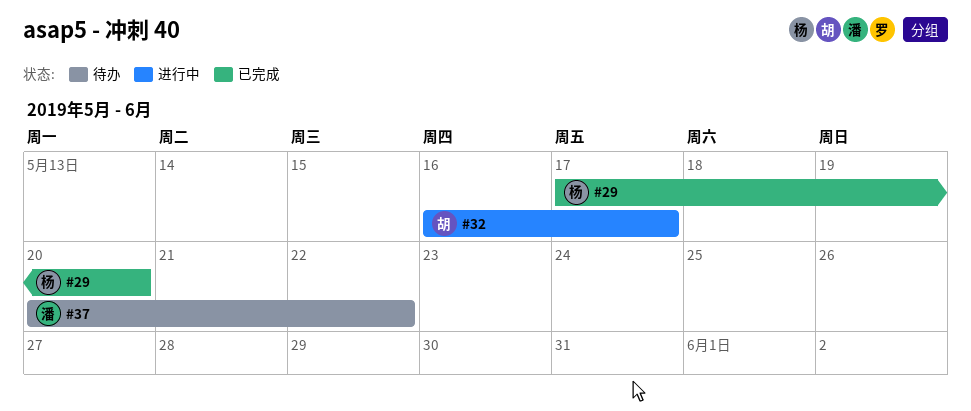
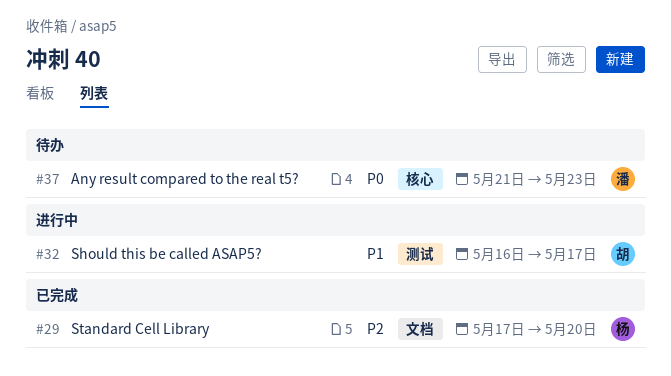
#37, start: May 20 -> May 21
#37, due: May 22 -> May 23

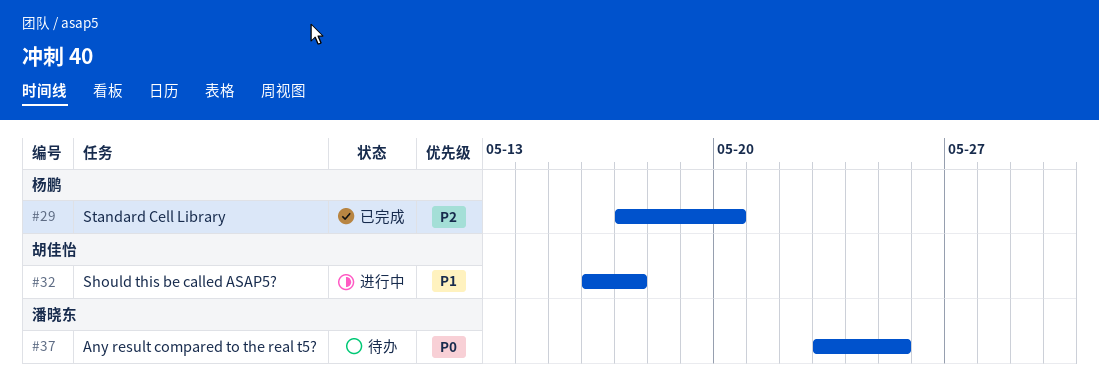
#37, start: May 21 -> May 23
#37, due: May 23 -> May 25

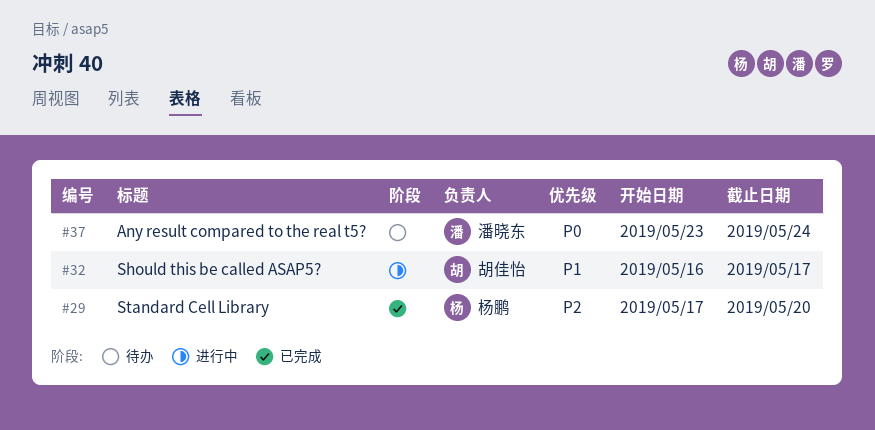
#37, due: May 25 -> May 24

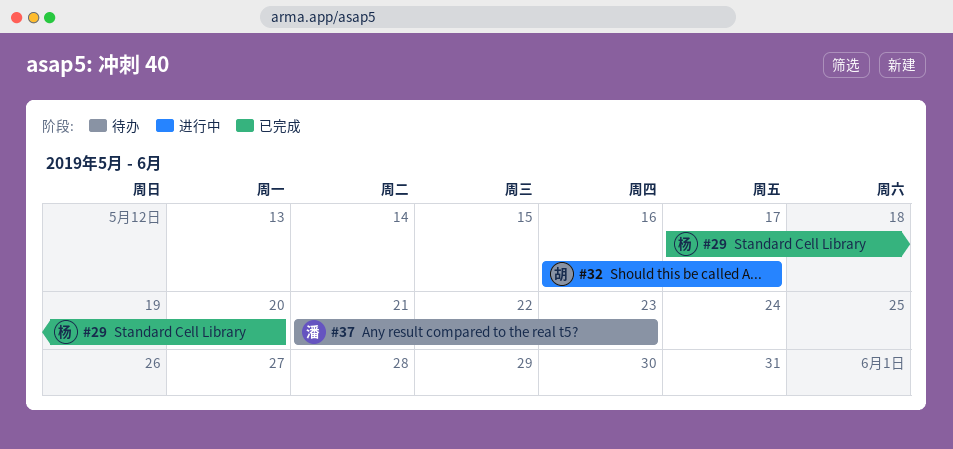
#37, start: May 23 -> May 21
#37, due: May 24 -> May 23

